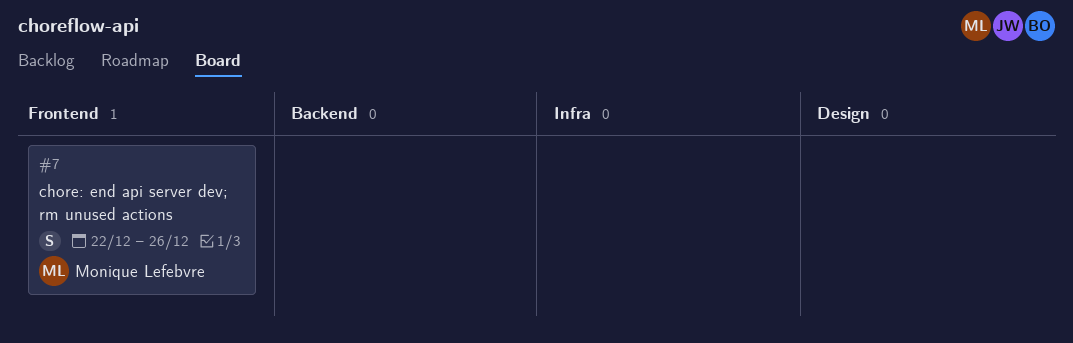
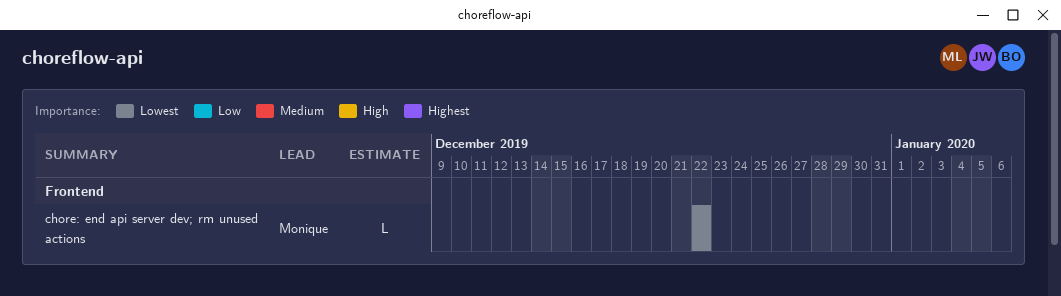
chore: end api server dev; rm unused actions, estimate: S -> L
chore: end api server dev; rm unused actions, due: Dec 26 -> Dec 22

